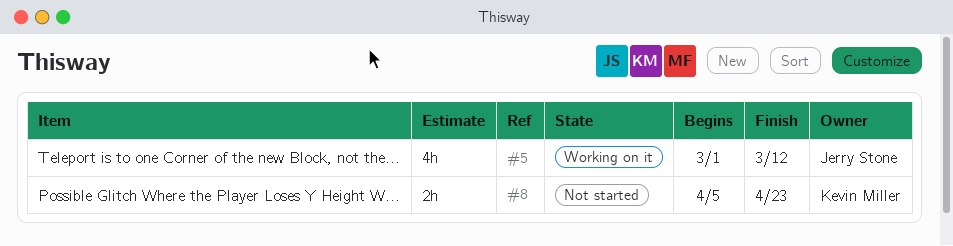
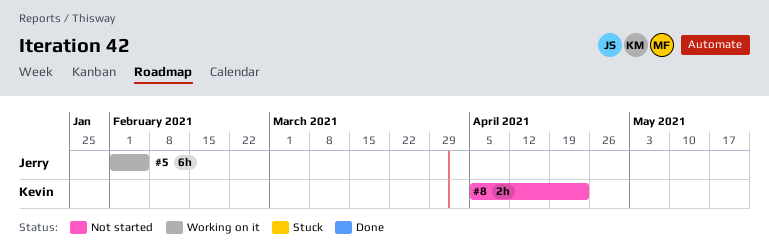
#5, estimate: 4h -> 6h
#5, start: Mar 1 -> Feb 1
#5, due: Mar 12 -> Feb 5

